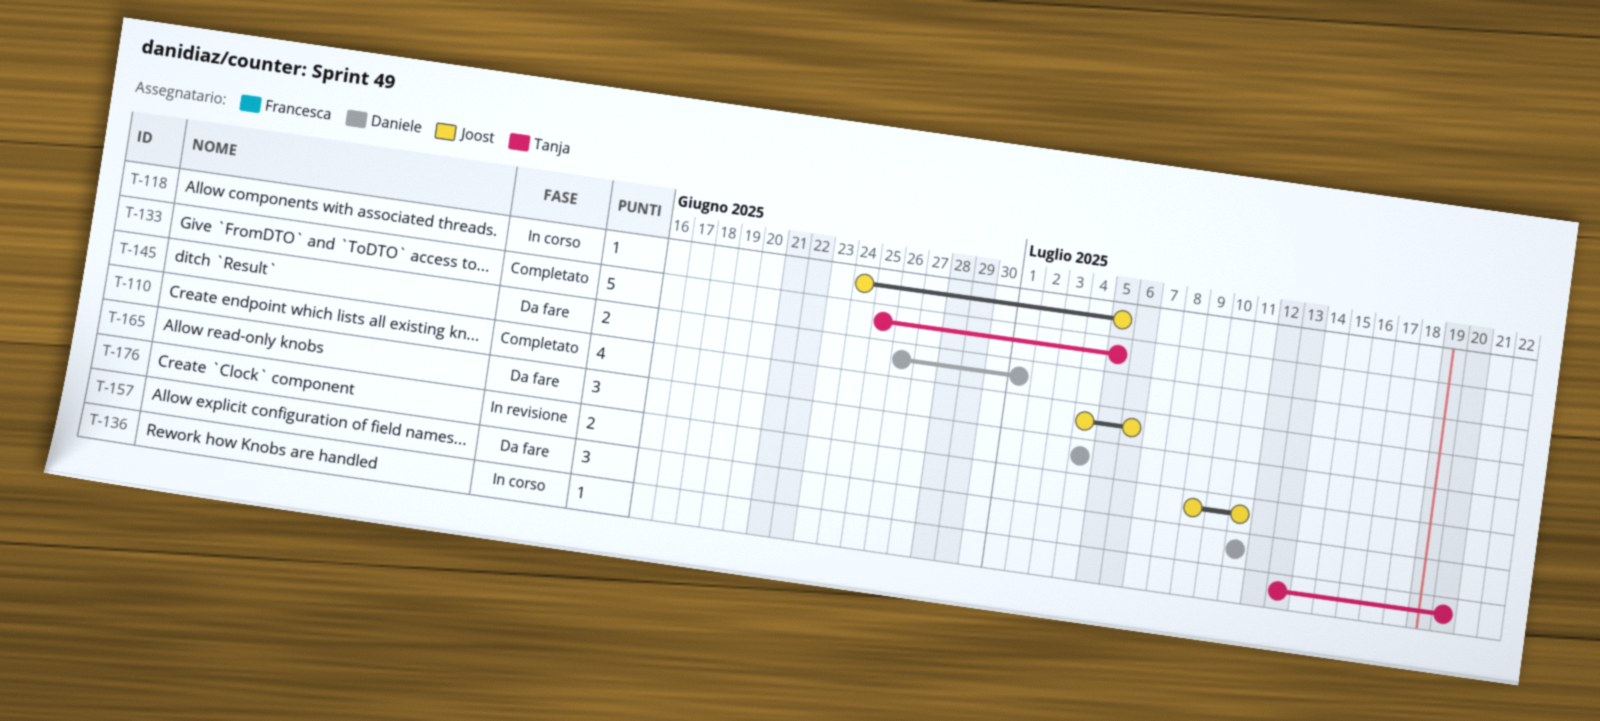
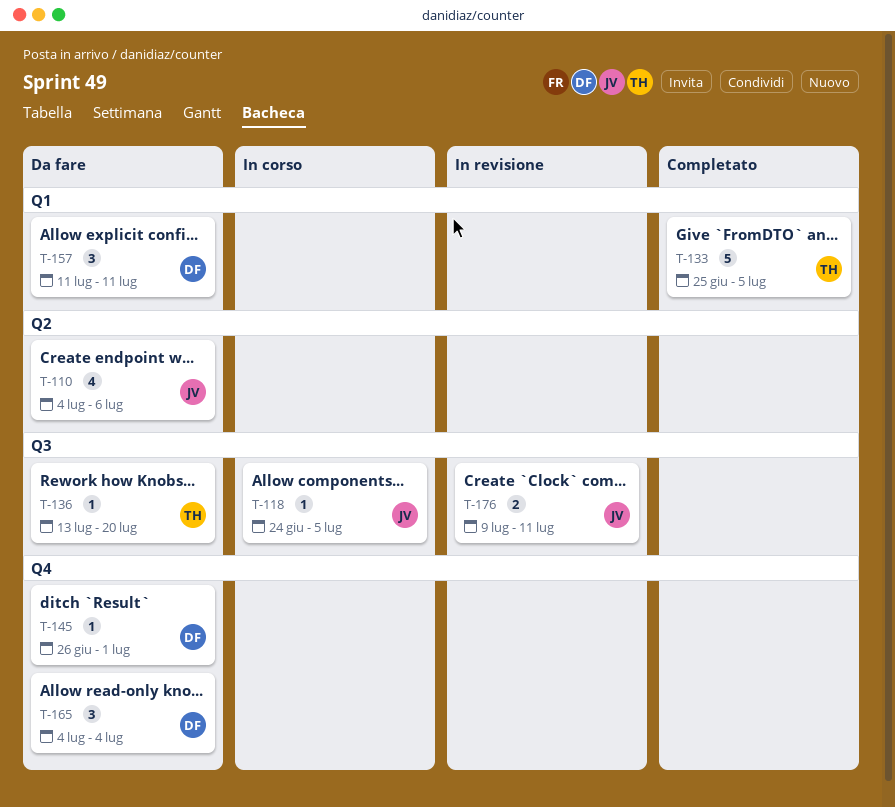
T-110, status: Completato -> Da fare
T-136, status: In corso -> Da fare
T-145, estimate: 2 -> 1

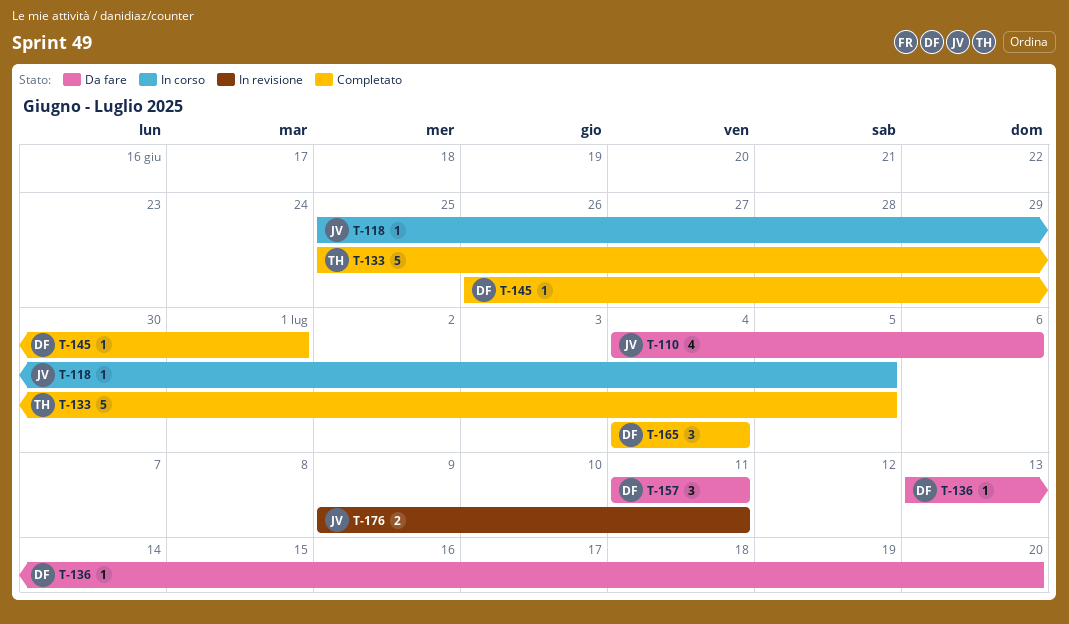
T-118, start: Jun 24 -> Jun 25
T-136, owner: TH -> DF
T-145, status: Da fare -> Completato
T-165, status: Da fare -> Completato

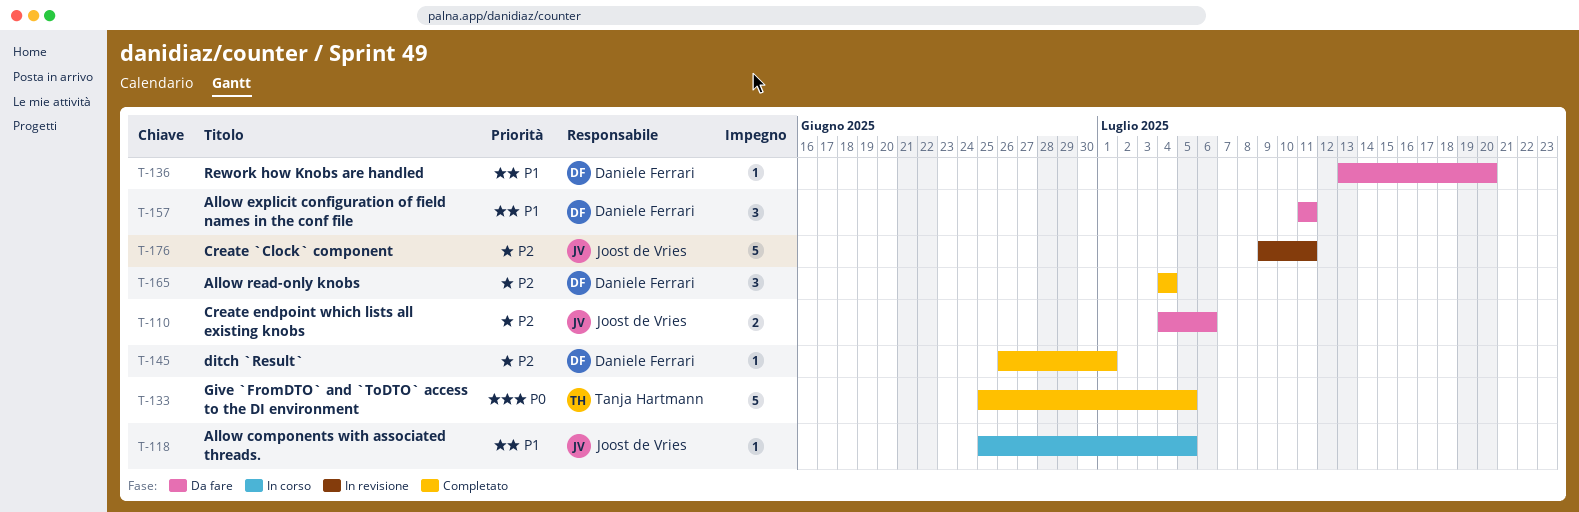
T-110, estimate: 4 -> 2
T-176, estimate: 2 -> 5

